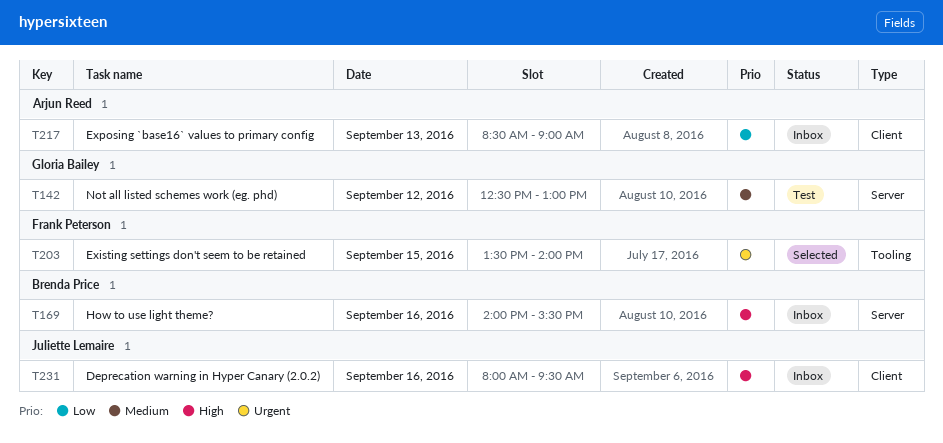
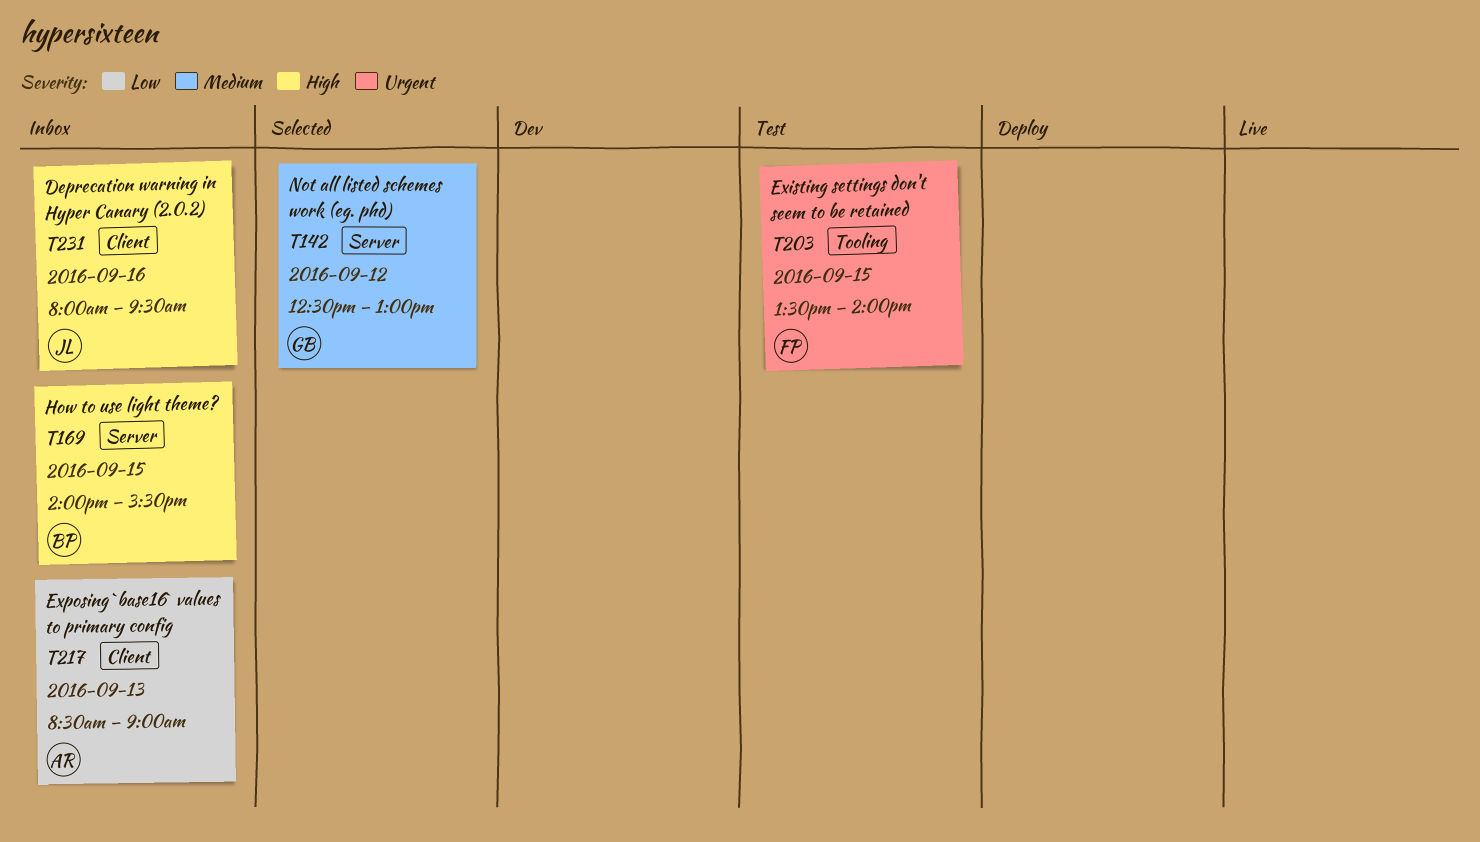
T142, status: Test -> Selected
T169, day: Sep 16 -> Sep 15
T203, status: Selected -> Test

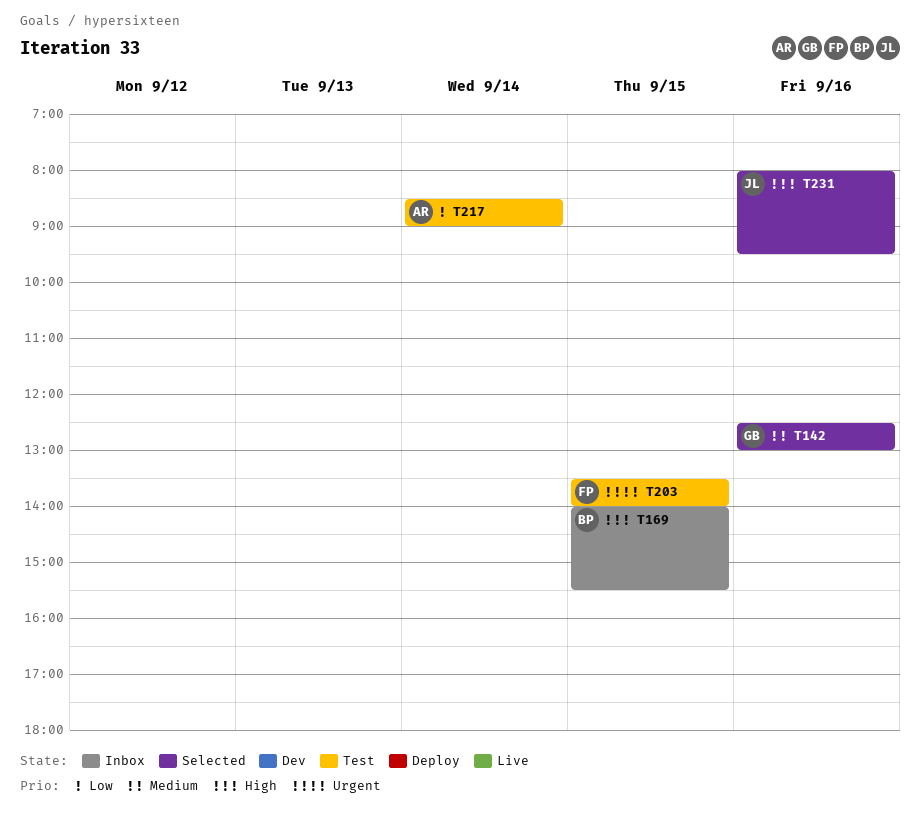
T142, day: Sep 12 -> Sep 16
T217, status: Inbox -> Test
T217, day: Sep 13 -> Sep 14
T231, status: Inbox -> Selected

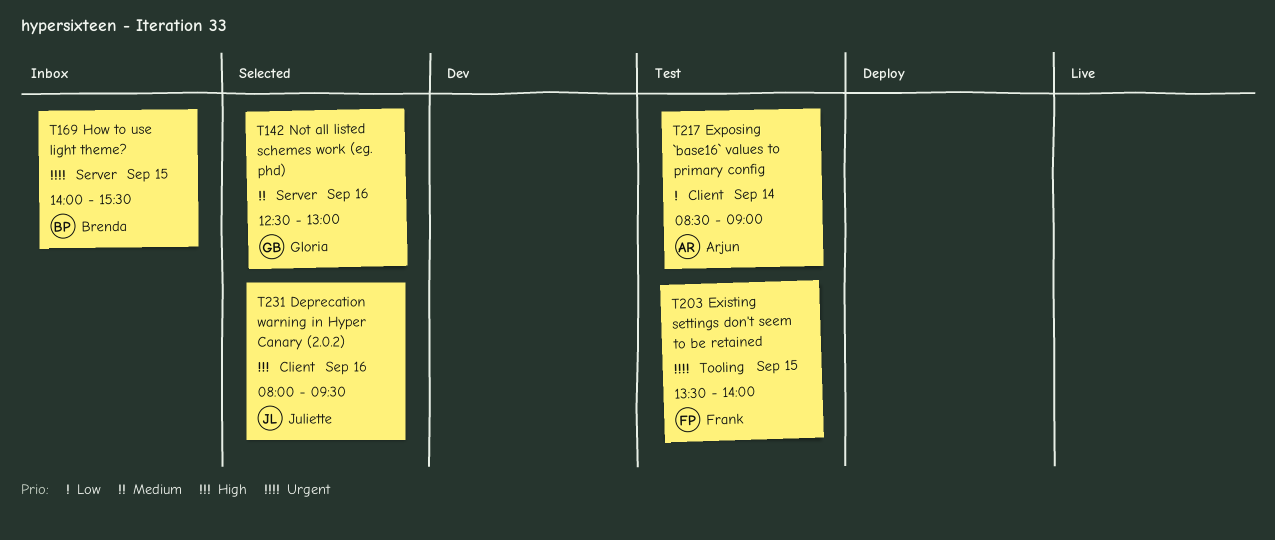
T169, priority: High -> Urgent

